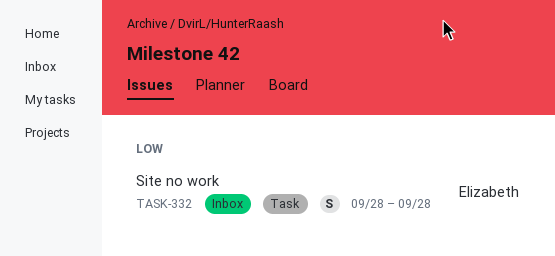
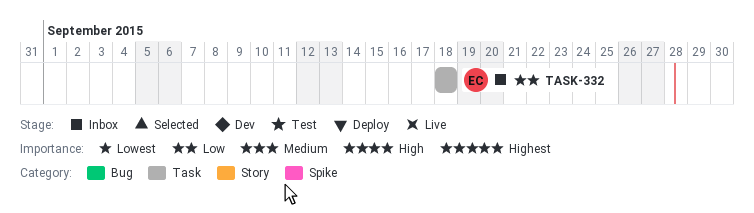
TASK-332, start: Sep 28 -> Sep 18
TASK-332, due: Sep 28 -> Sep 18

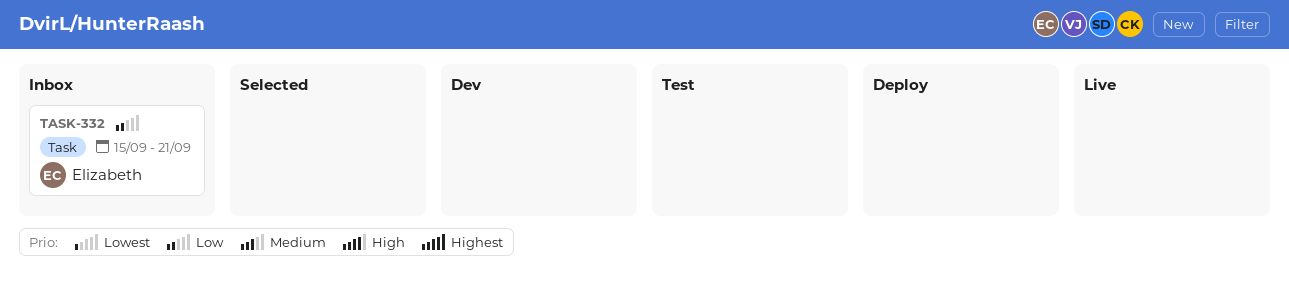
TASK-332, start: Sep 18 -> Sep 15
TASK-332, due: Sep 18 -> Sep 21

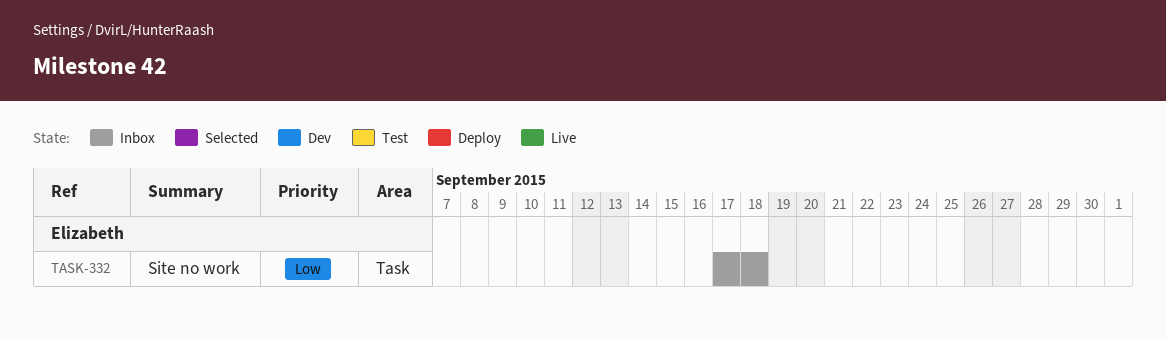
TASK-332, start: Sep 15 -> Sep 17
TASK-332, due: Sep 21 -> Sep 18

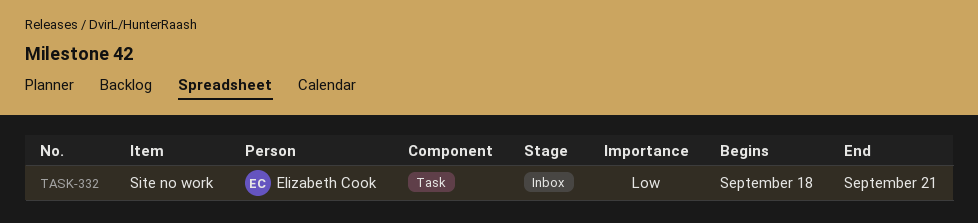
TASK-332, start: Sep 17 -> Sep 18
TASK-332, due: Sep 18 -> Sep 21

